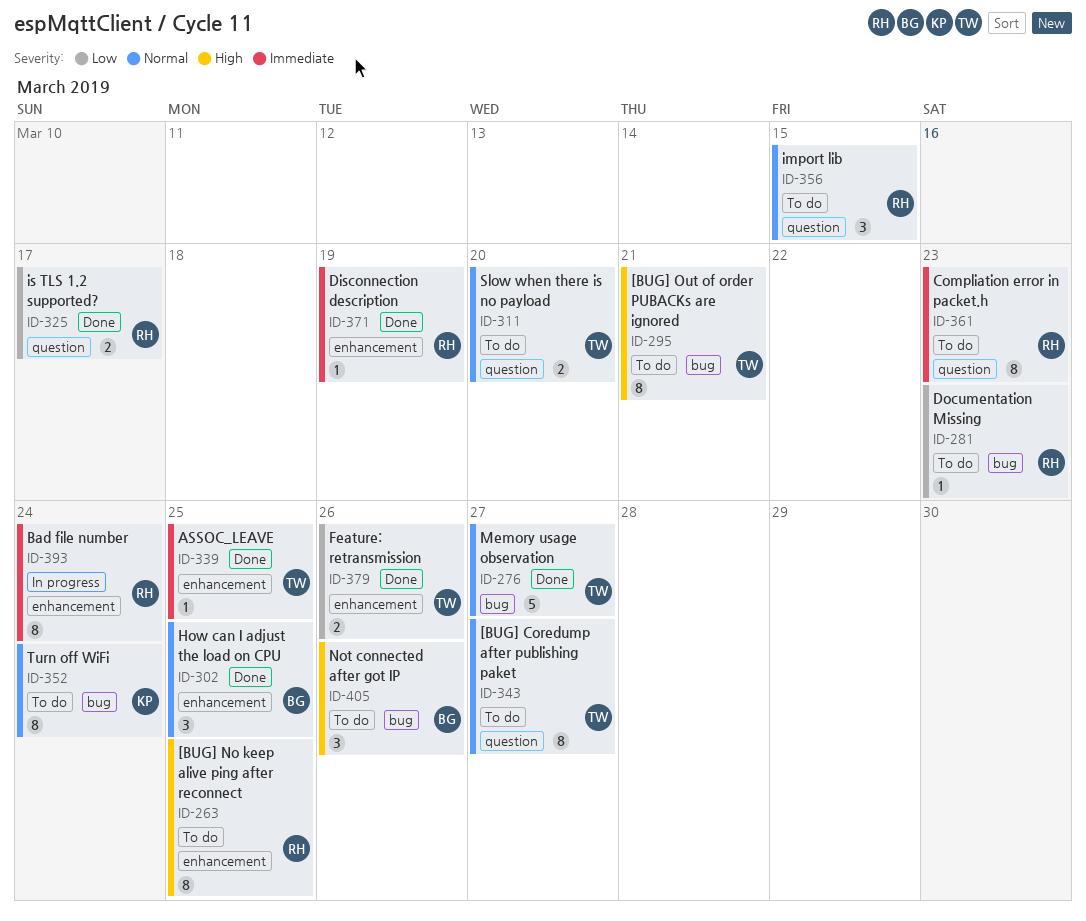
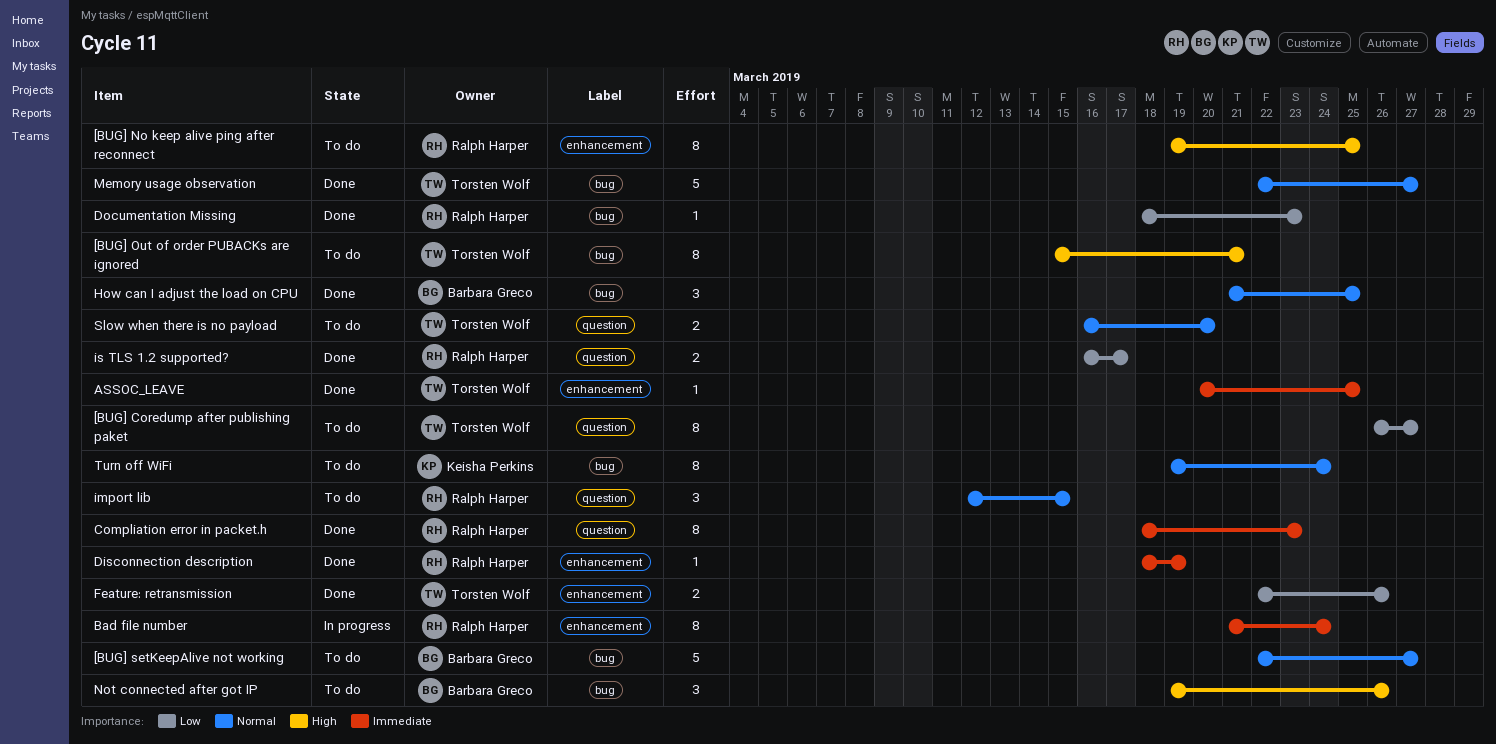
[BUG] Coredump after publishing paket, priority: Normal -> Low
[BUG] setKeepAlive not working: none -> present
Compliation error in packet.h, status: To do -> Done
Documentation Missing, status: To do -> Done
How can I adjust the load on CPU, label: enhancement -> bug

